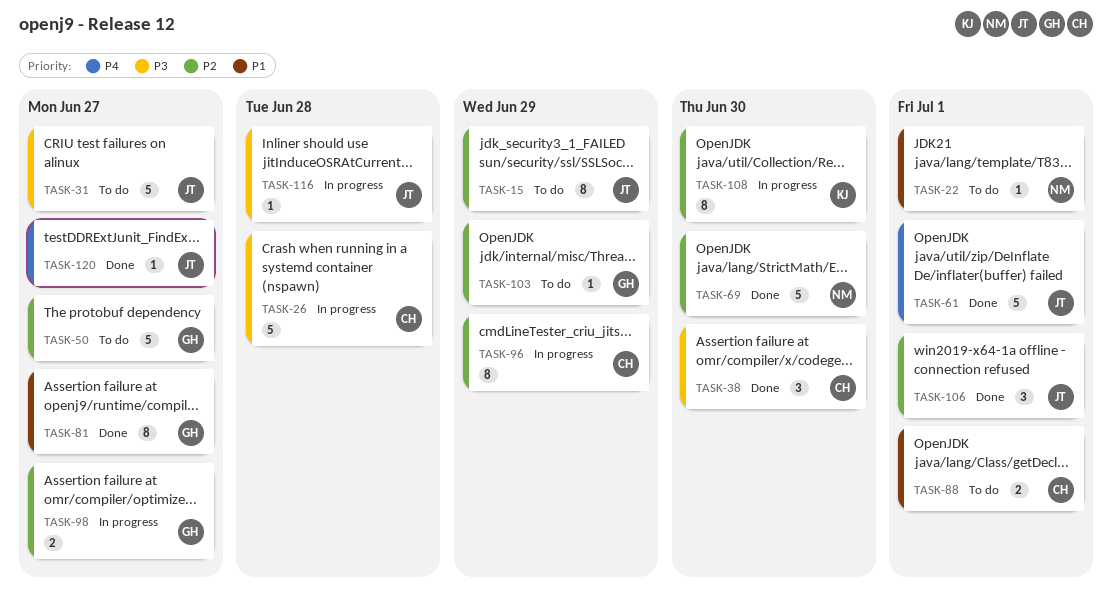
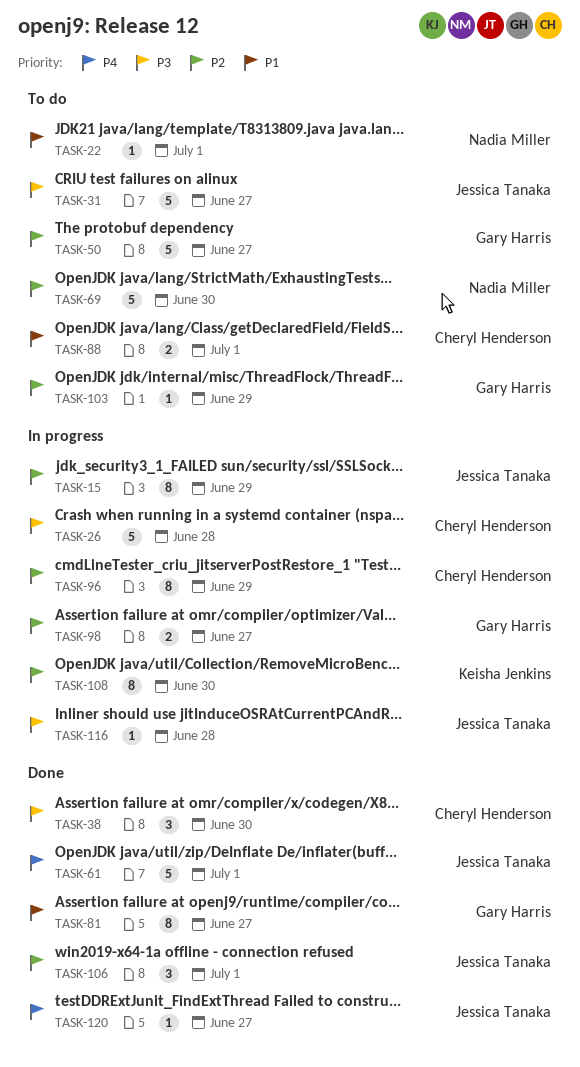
TASK-15, status: To do -> In progress
TASK-69, status: Done -> To do

